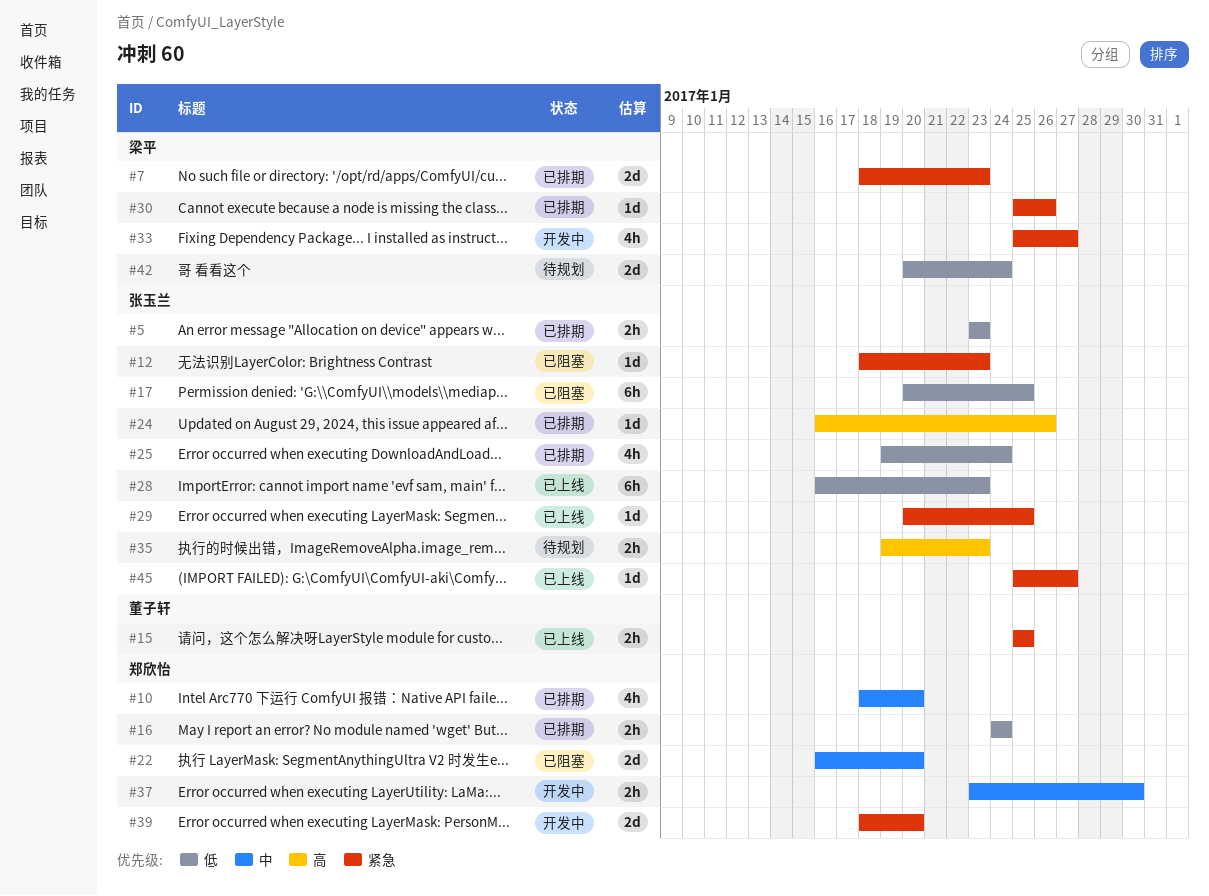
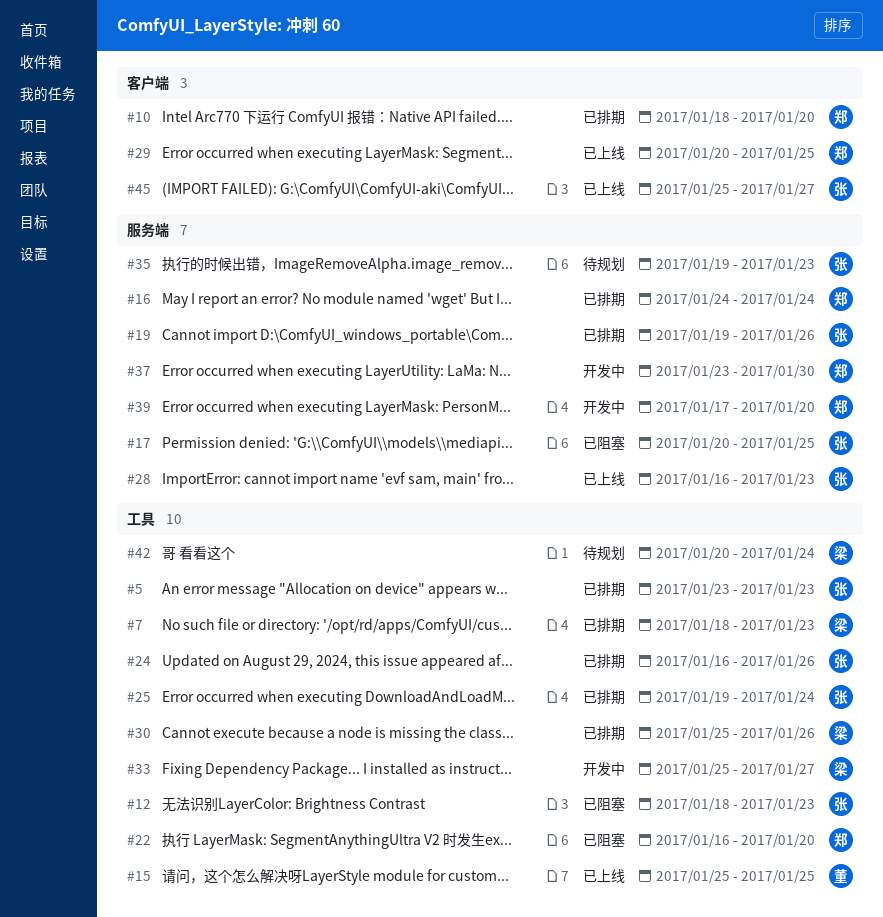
#19: none -> present
#29, owner: 张玉兰 -> 郑欣怡
#39, start: Jan 18 -> Jan 17

